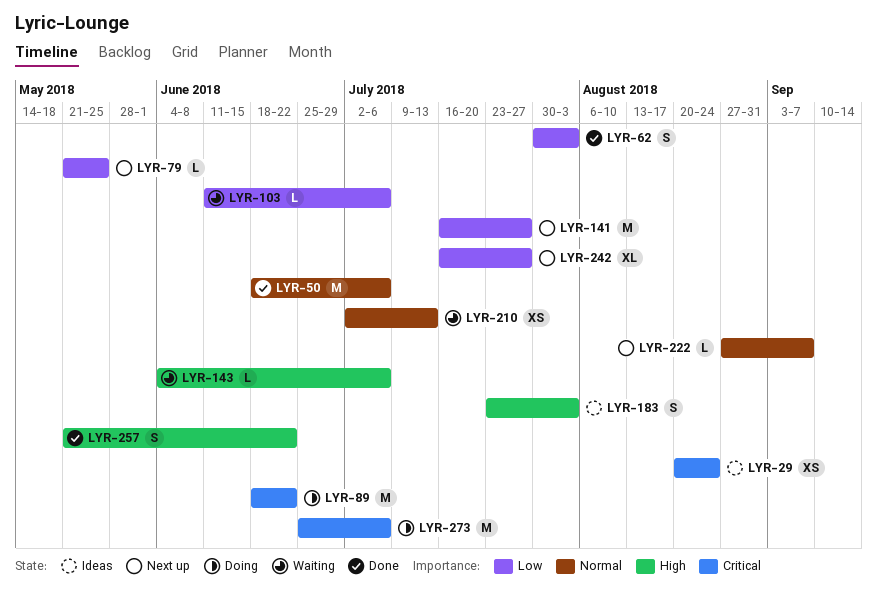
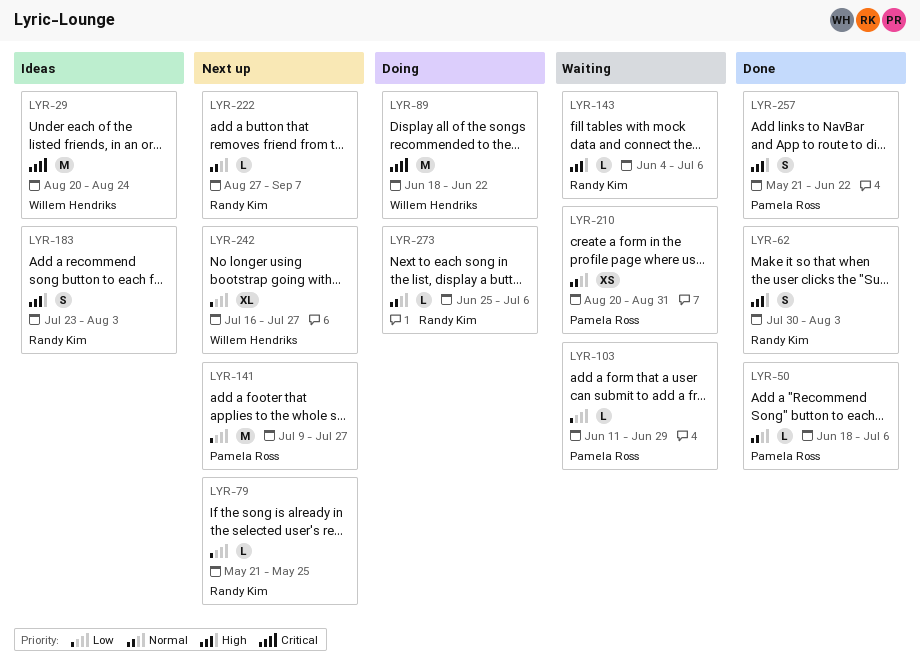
LYR-29, estimate: XS -> M
LYR-50, estimate: M -> L
LYR-62, priority: Low -> High
LYR-103, due: Jul 6 -> Jun 29
LYR-141, start: Jul 16 -> Jul 9
LYR-210, start: Jul 2 -> Aug 20
LYR-210, due: Jul 13 -> Aug 31
LYR-273, priority: Critical -> Normal
LYR-273, estimate: M -> L

